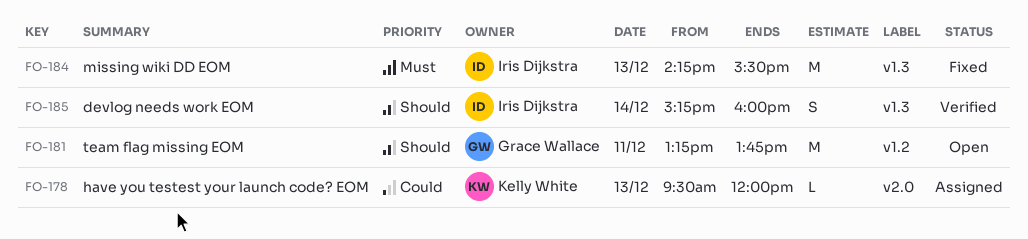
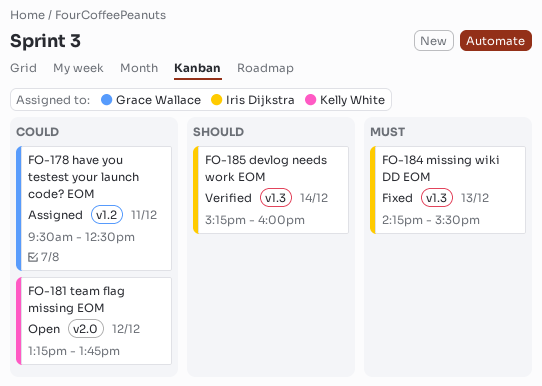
FO-178, owner: Kelly White -> Grace Wallace
FO-178, label: v2.0 -> v1.2
FO-178, day: Dec 13 -> Dec 11
FO-178, ends: 12:00 -> 12:30
FO-181, owner: Grace Wallace -> Kelly White
FO-181, priority: Should -> Could
FO-181, label: v1.2 -> v2.0
FO-181, day: Dec 11 -> Dec 12

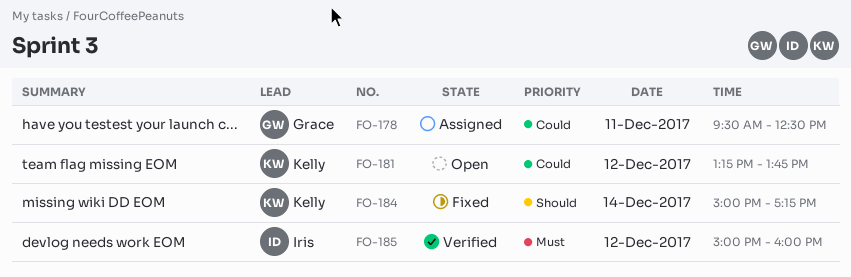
FO-184, owner: Iris Dijkstra -> Kelly White
FO-184, priority: Must -> Should
FO-184, day: Dec 13 -> Dec 14
FO-184, begins: 14:15 -> 15:00
FO-184, ends: 15:30 -> 17:15
FO-185, priority: Should -> Must
FO-185, day: Dec 14 -> Dec 12
FO-185, begins: 15:15 -> 15:00

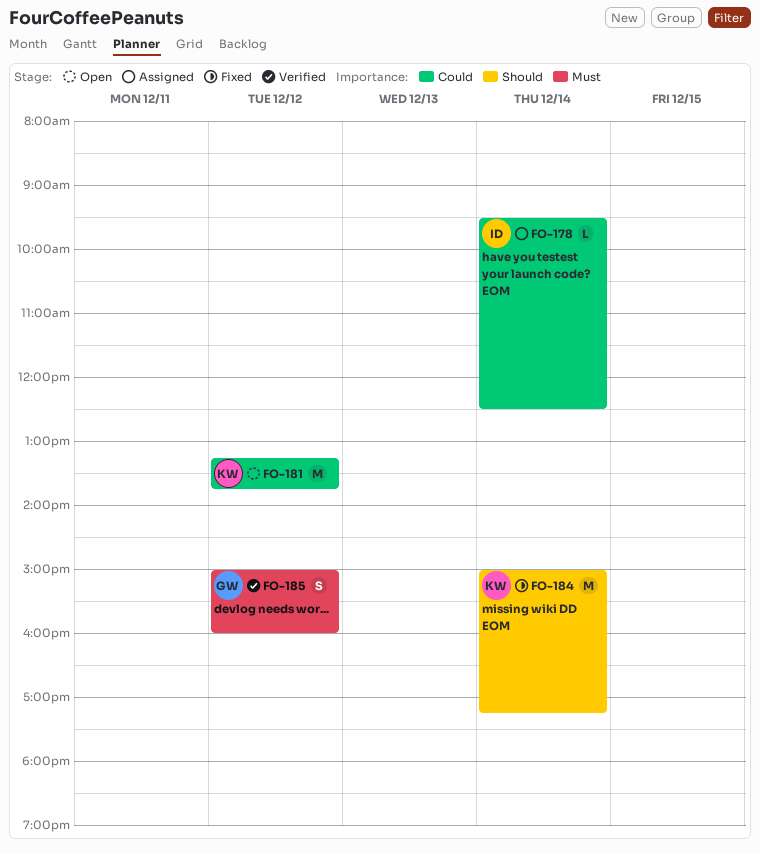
FO-178, owner: Grace -> Iris
FO-178, day: Dec 11 -> Dec 14
FO-185, owner: Iris -> Grace

